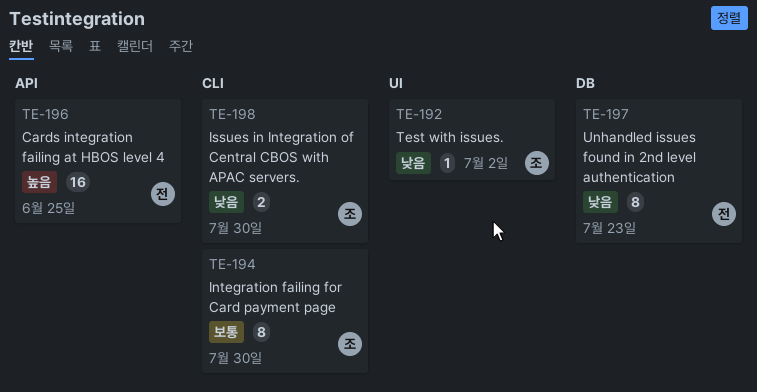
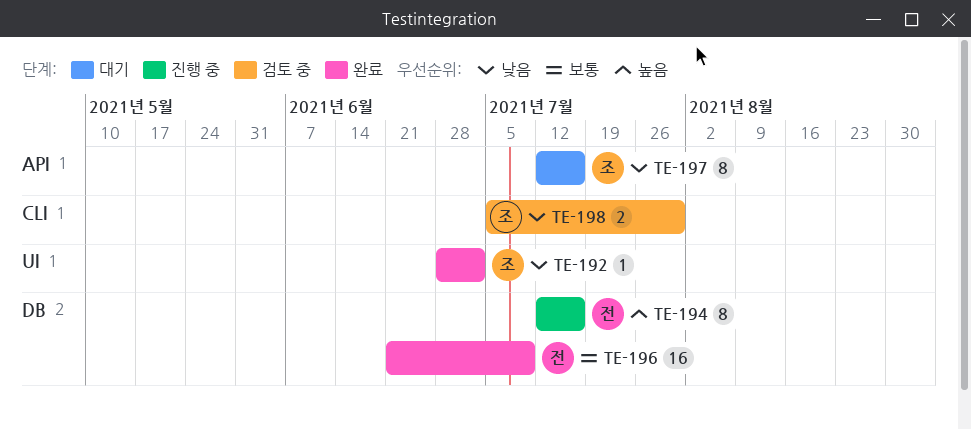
TE-194, owner: 조 -> 전
TE-194, priority: 보통 -> 높음
TE-194, label: CLI -> DB
TE-194, due: Jul 30 -> Jul 16
TE-196, priority: 높음 -> 보통
TE-196, label: API -> DB
TE-196, due: Jun 25 -> Jul 9
TE-197, owner: 전 -> 조
TE-197, label: DB -> API
TE-197, due: Jul 23 -> Jul 16

